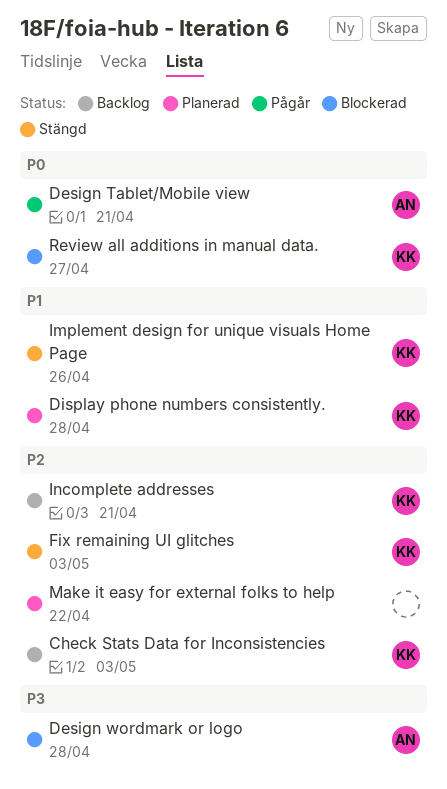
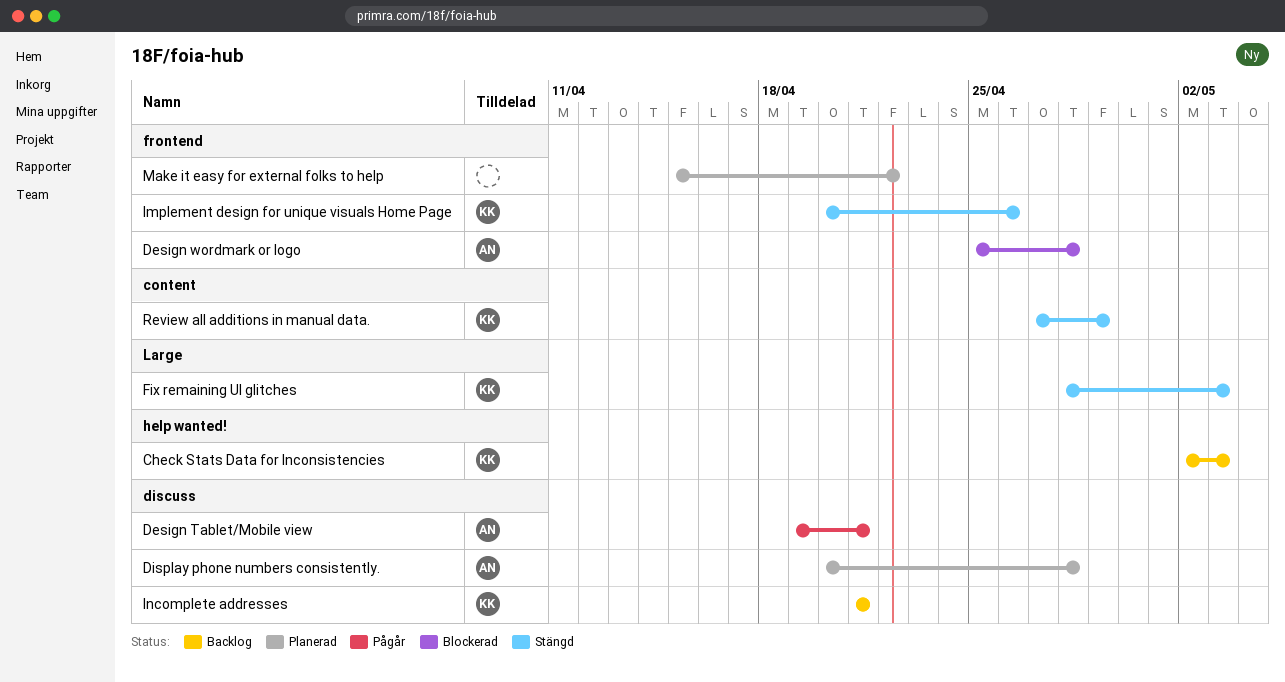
Display phone numbers consistently., owner: KK -> AN
Review all additions in manual data., status: Blockerad -> Stängd
Review all additions in manual data., due: Apr 27 -> Apr 29

